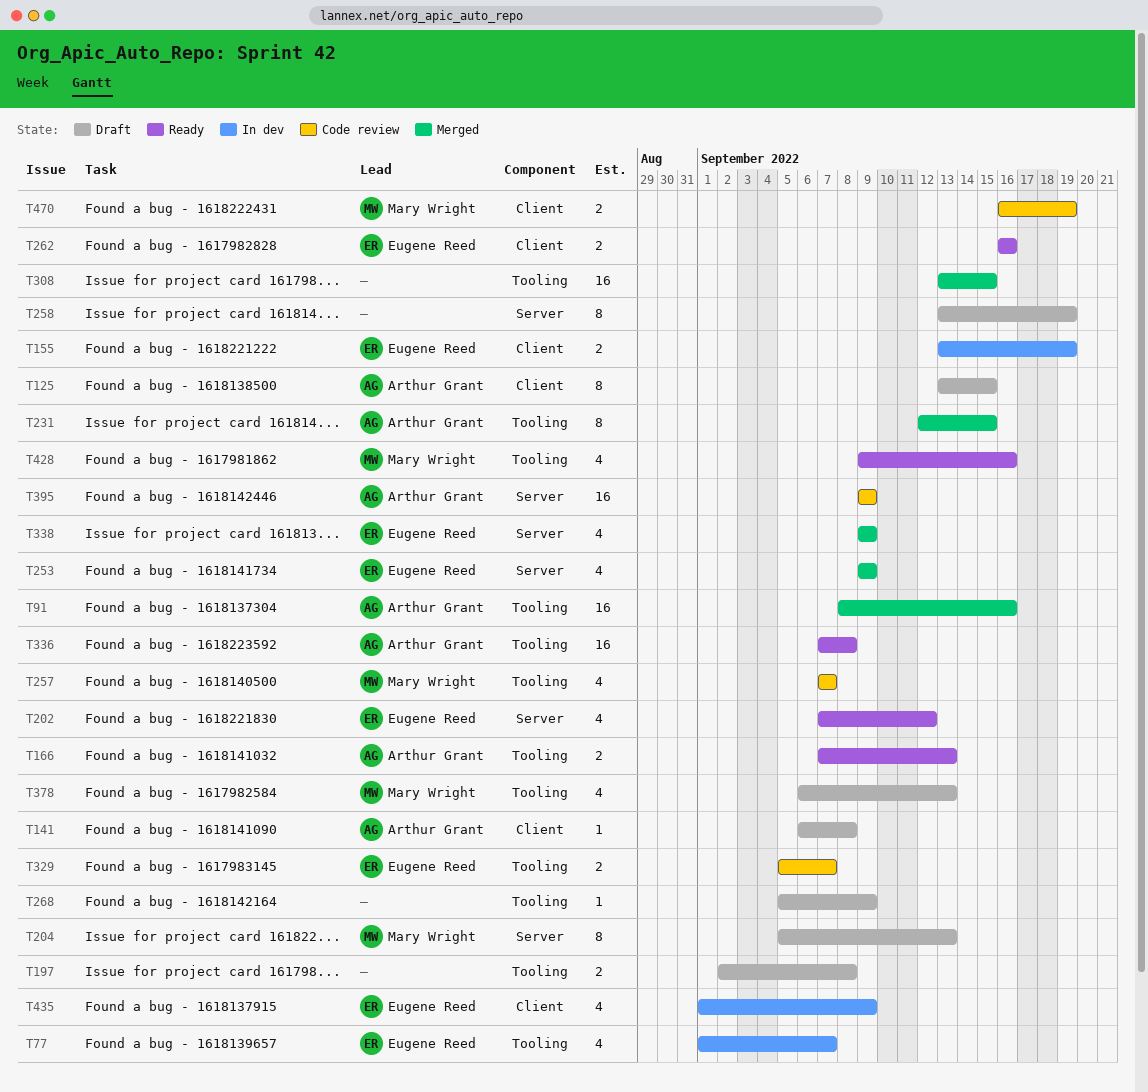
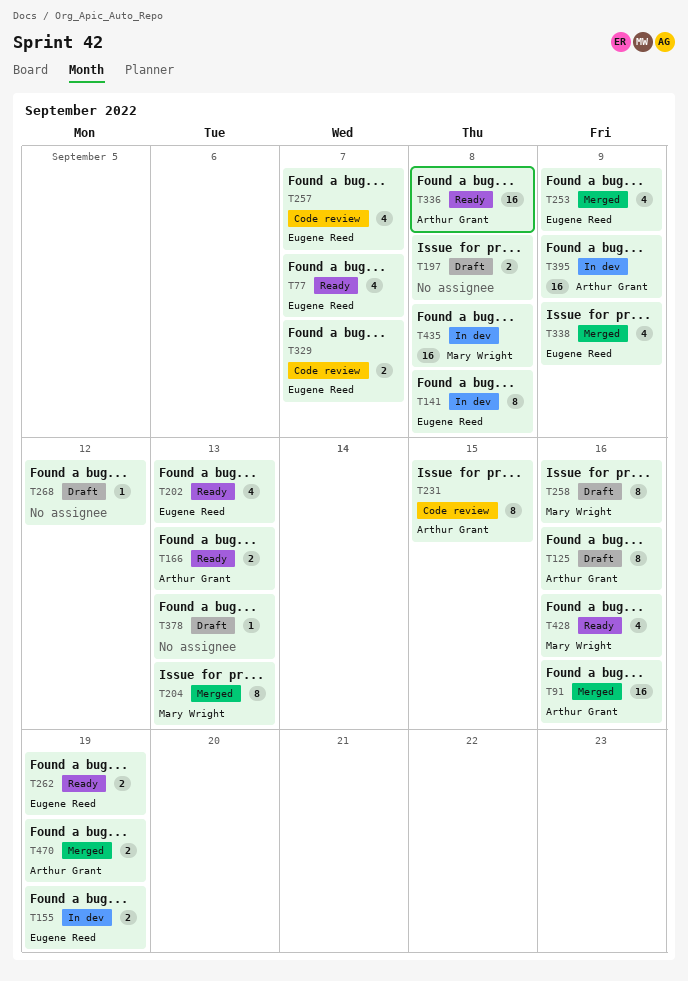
T77, status: In dev -> Ready
T125, due: Sep 15 -> Sep 16
T141, status: Draft -> In dev
T141, owner: Arthur Grant -> Eugene Reed
T141, estimate: 1 -> 8
T202, due: Sep 12 -> Sep 13
T204, status: Draft -> Merged
T231, status: Merged -> Code review
T257, owner: Mary Wright -> Eugene Reed
T258, owner: none -> Mary Wright
T258, due: Sep 19 -> Sep 16
T262, due: Sep 16 -> Sep 19
T268, due: Sep 9 -> Sep 12
T308: present -> none
T378, owner: Mary Wright -> none
T378, estimate: 4 -> 1
T395, status: Code review -> In dev
T435, owner: Eugene Reed -> Mary Wright
T435, estimate: 4 -> 16
T435, due: Sep 9 -> Sep 8
T470, status: Code review -> Merged
T470, owner: Mary Wright -> Arthur Grant

